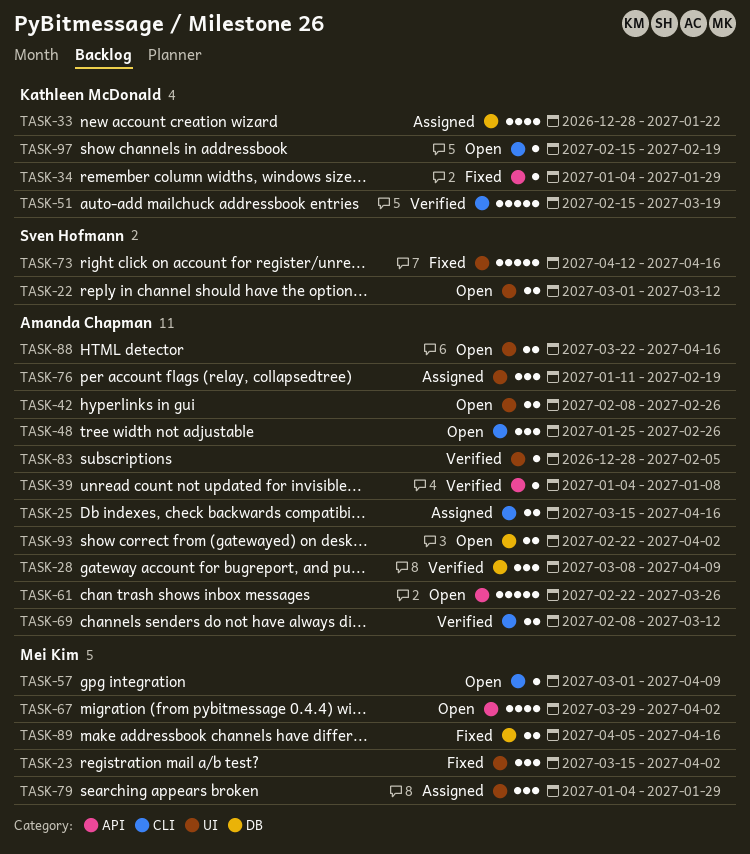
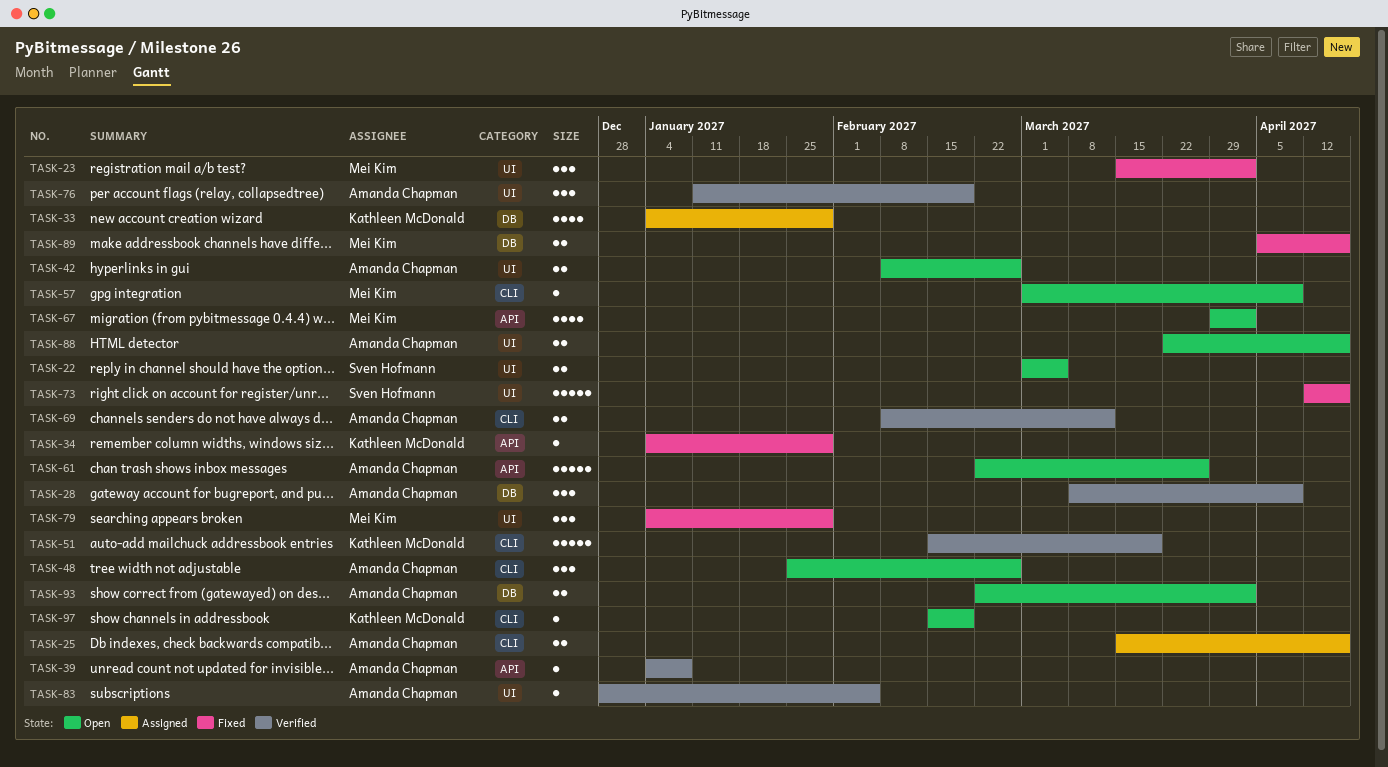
TASK-22, due: Mar 12 -> Mar 5
TASK-33, start: Dec 28 -> Jan 4
TASK-33, due: Jan 22 -> Jan 29
TASK-76, status: Assigned -> Verified
TASK-79, status: Assigned -> Fixed

